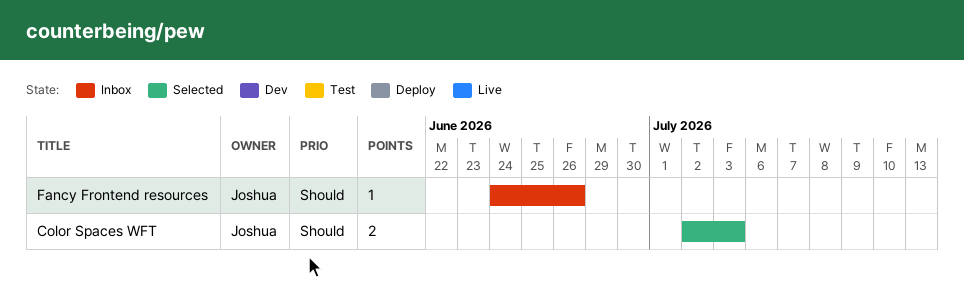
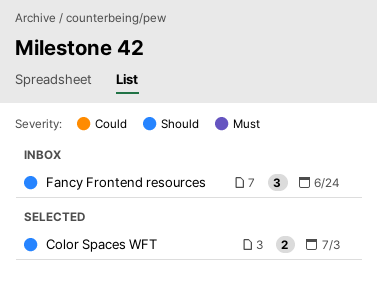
Fancy Frontend resources, estimate: 1 -> 3
Fancy Frontend resources, due: Jun 26 -> Jun 24

